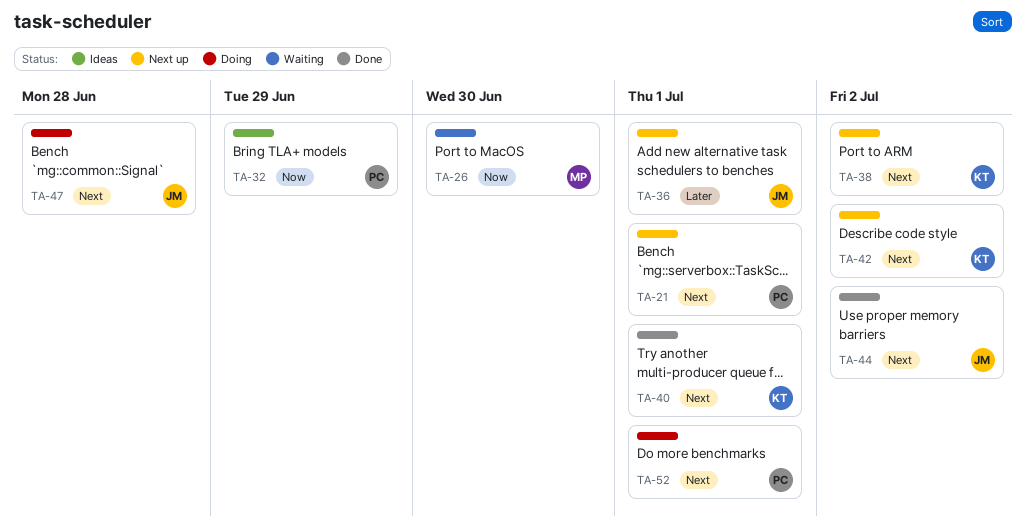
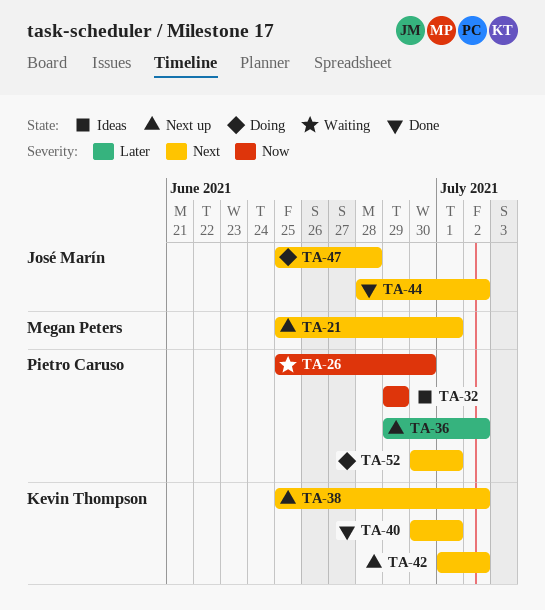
TA-21, owner: Pietro Caruso -> Megan Peters
TA-26, owner: Megan Peters -> Pietro Caruso
TA-36, owner: José Marín -> Pietro Caruso
TA-36, due: Jul 1 -> Jul 2

